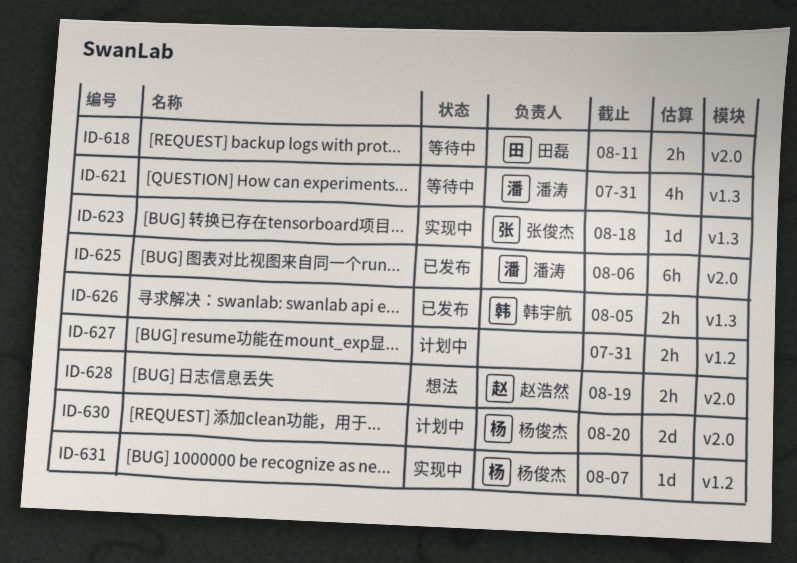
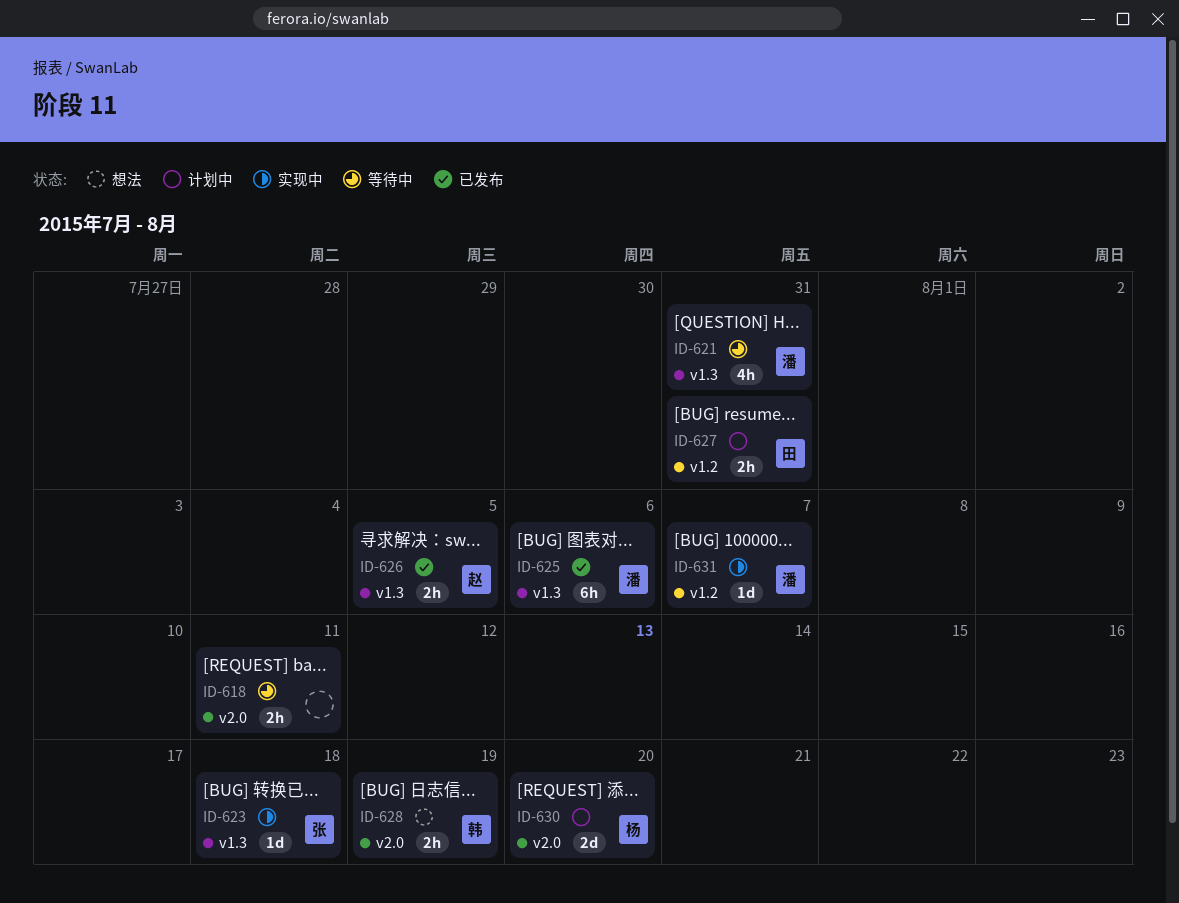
ID-618, owner: 田磊 -> none
ID-625, label: v2.0 -> v1.3
ID-626, owner: 韩宇航 -> 赵浩然
ID-627, owner: none -> 田磊
ID-628, owner: 赵浩然 -> 韩宇航
ID-631, owner: 杨俊杰 -> 潘涛

